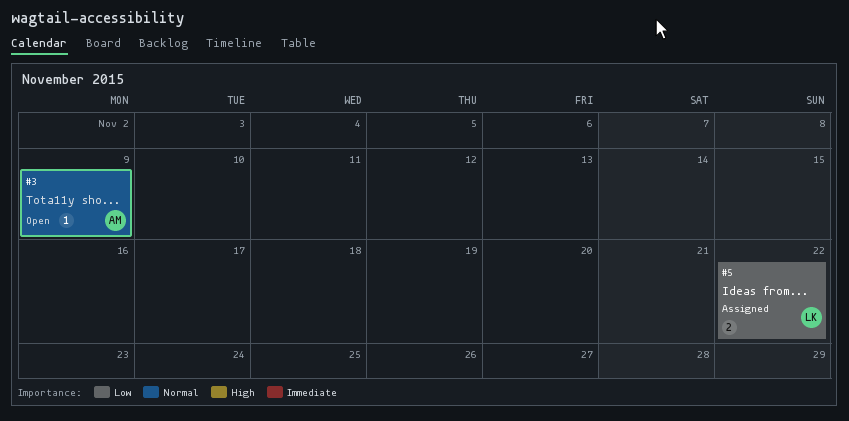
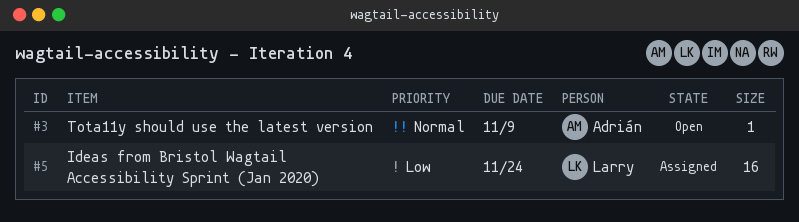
#5, estimate: 2 -> 16
#5, due: Nov 22 -> Nov 24

